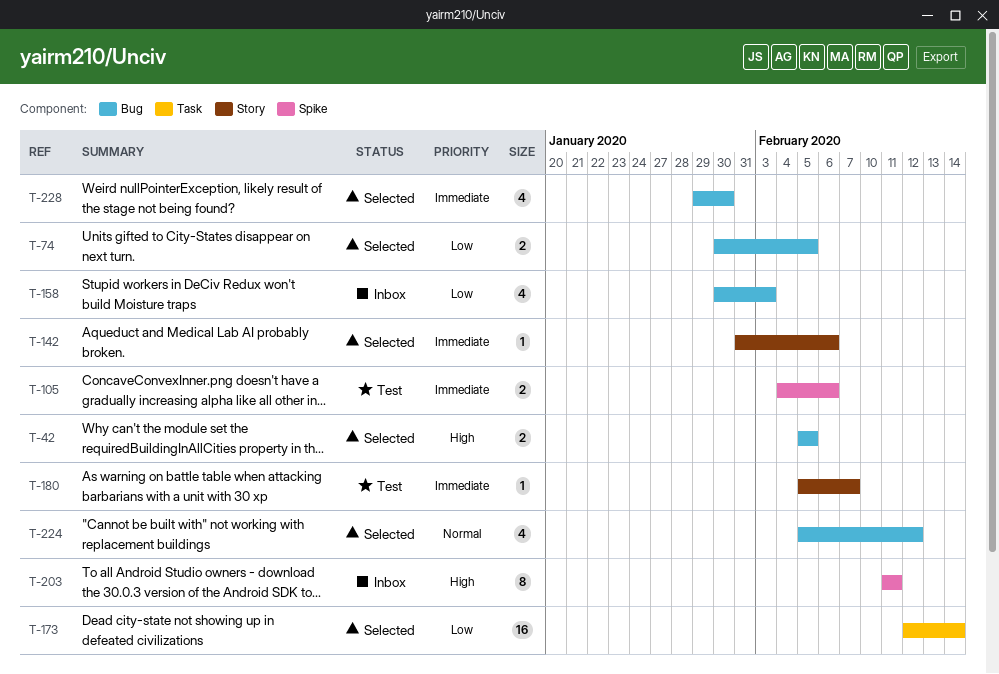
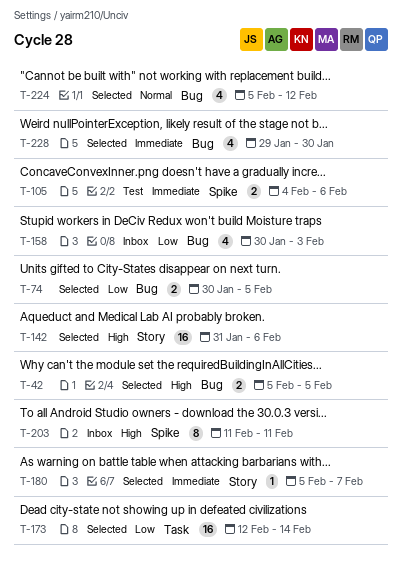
T-142, priority: Immediate -> High
T-142, estimate: 1 -> 16
T-180, status: Test -> Selected

